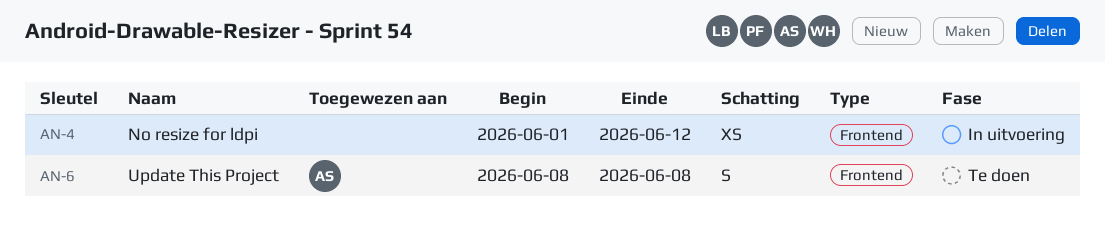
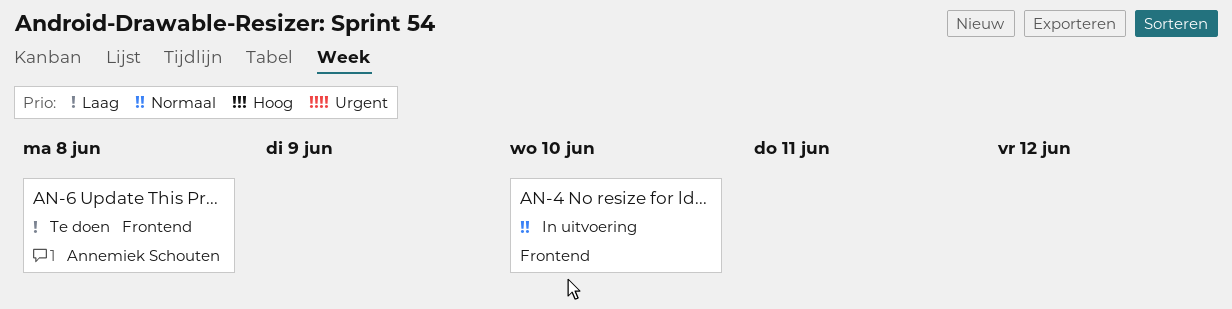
AN-4, due: Jun 12 -> Jun 10

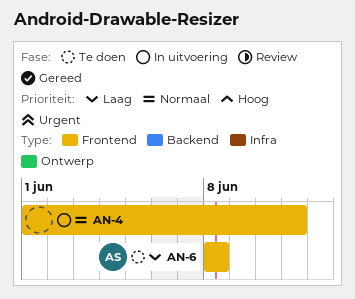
AN-4, due: Jun 10 -> Jun 11

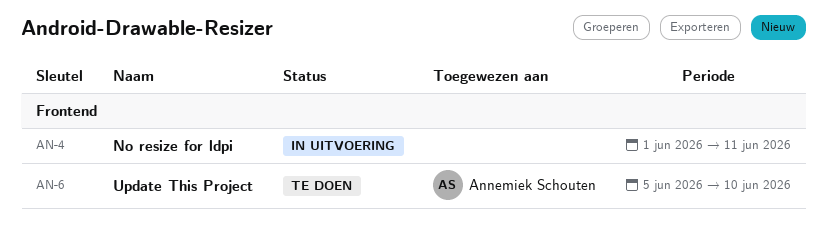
AN-6, start: Jun 8 -> Jun 5
AN-6, due: Jun 8 -> Jun 10

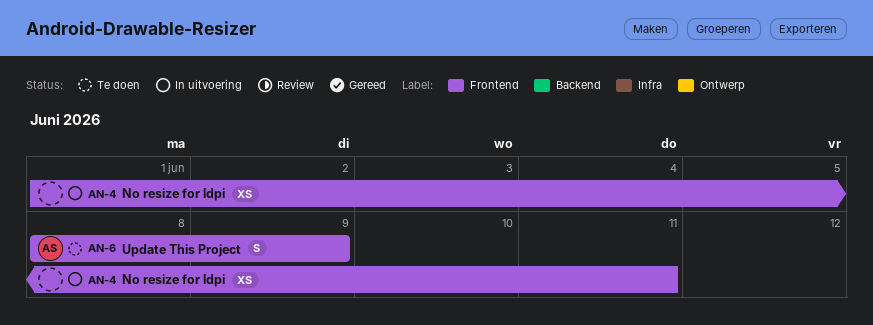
AN-6, start: Jun 5 -> Jun 8
AN-6, due: Jun 10 -> Jun 9

